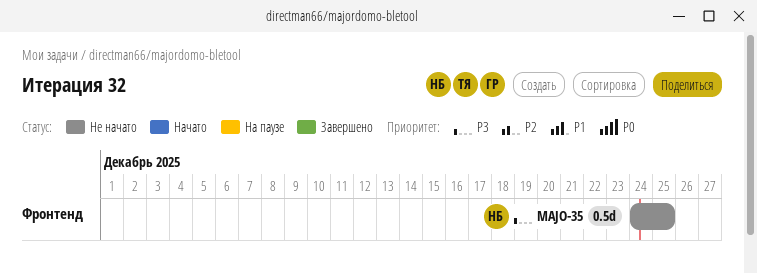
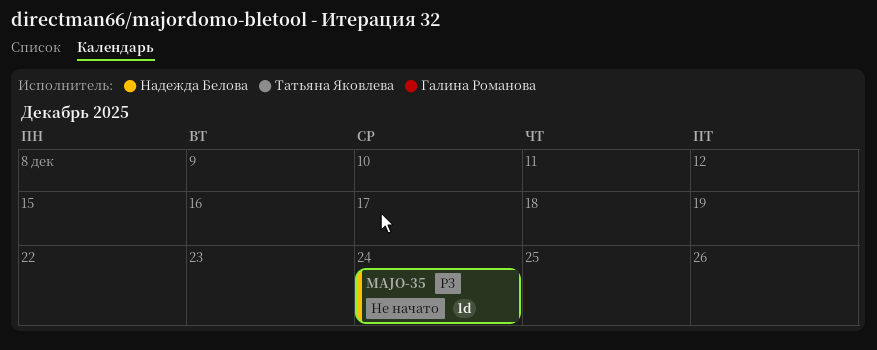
MAJO-35, estimate: 0.5d -> 1d
MAJO-35, due: Dec 25 -> Dec 24

